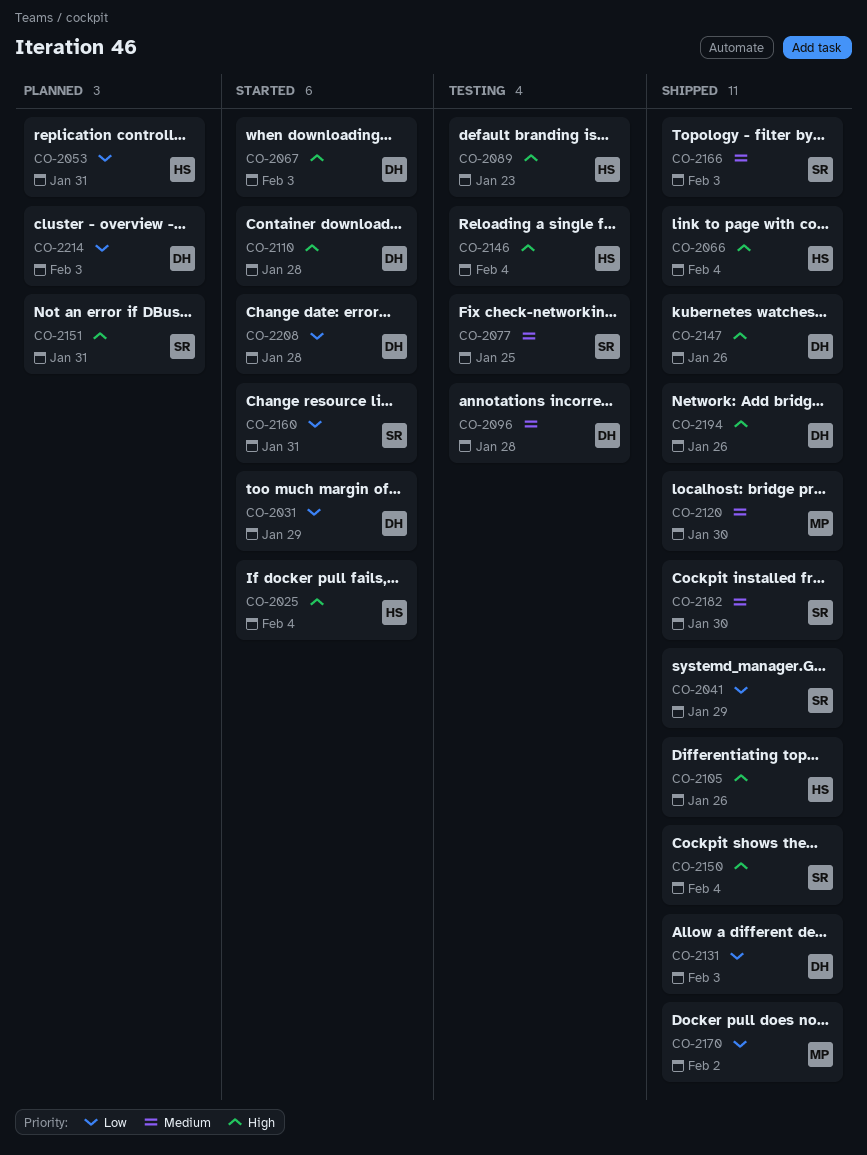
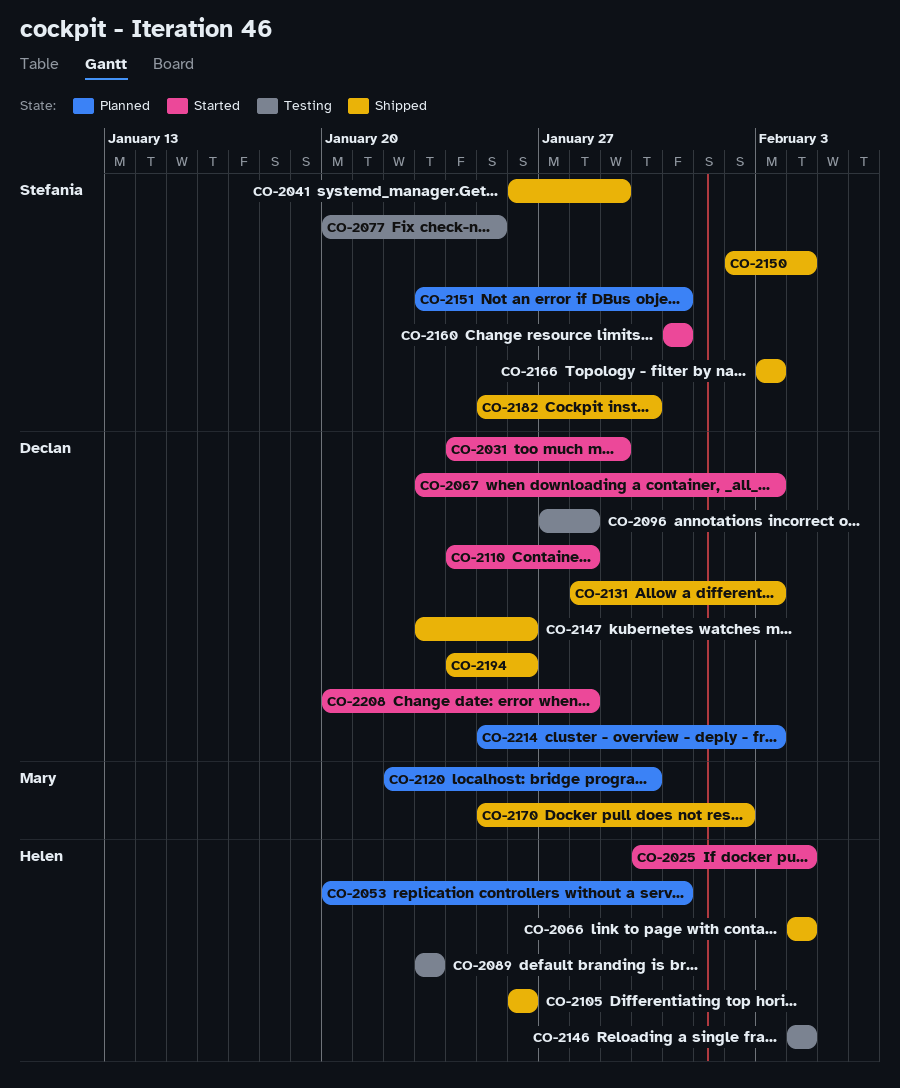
CO-2120, status: Shipped -> Planned

